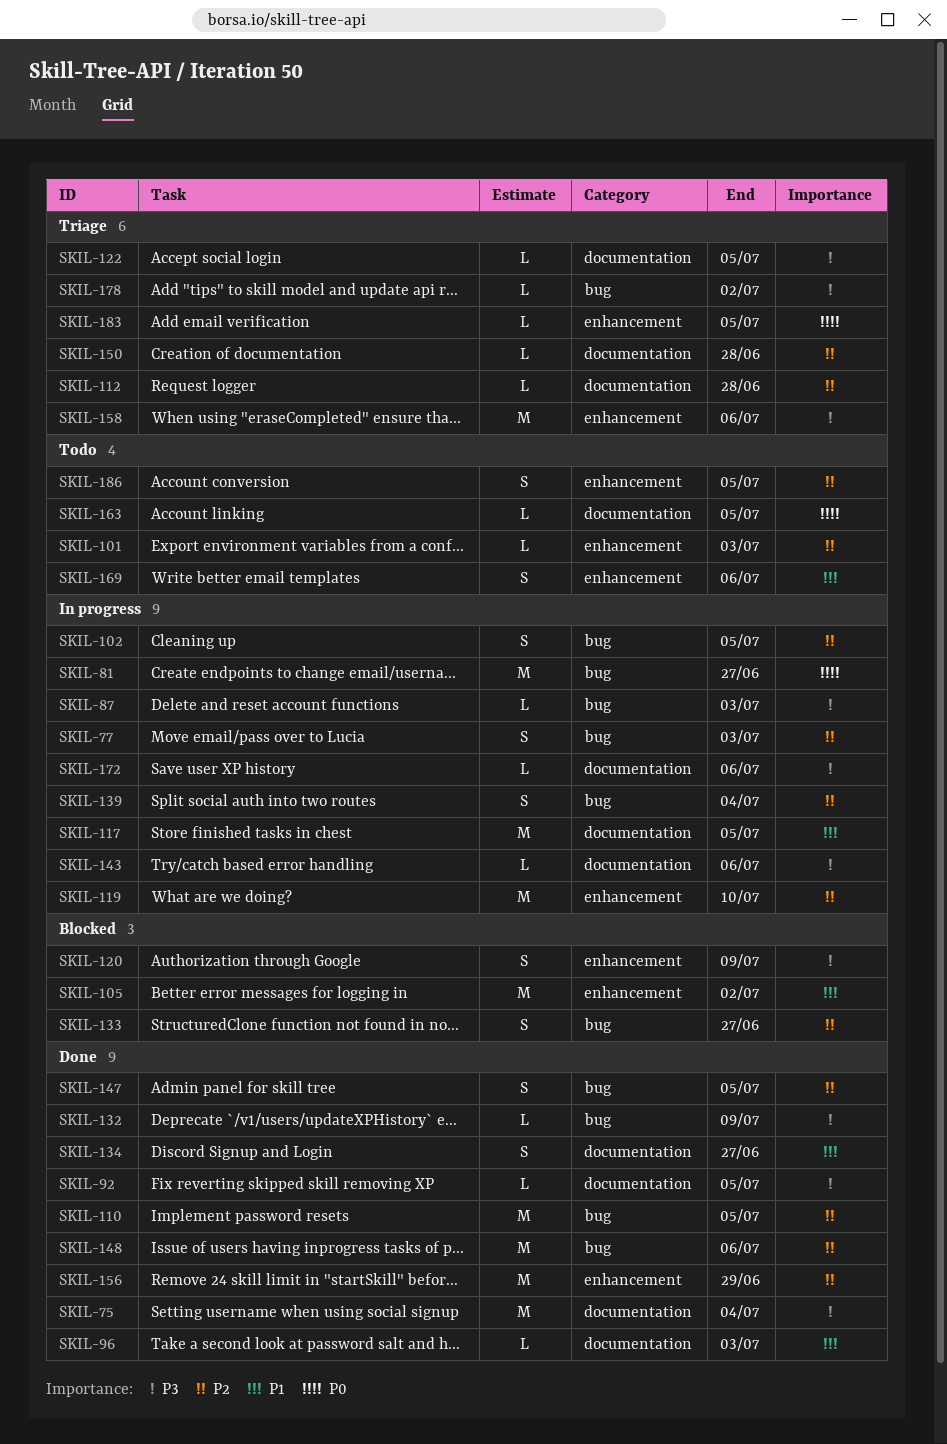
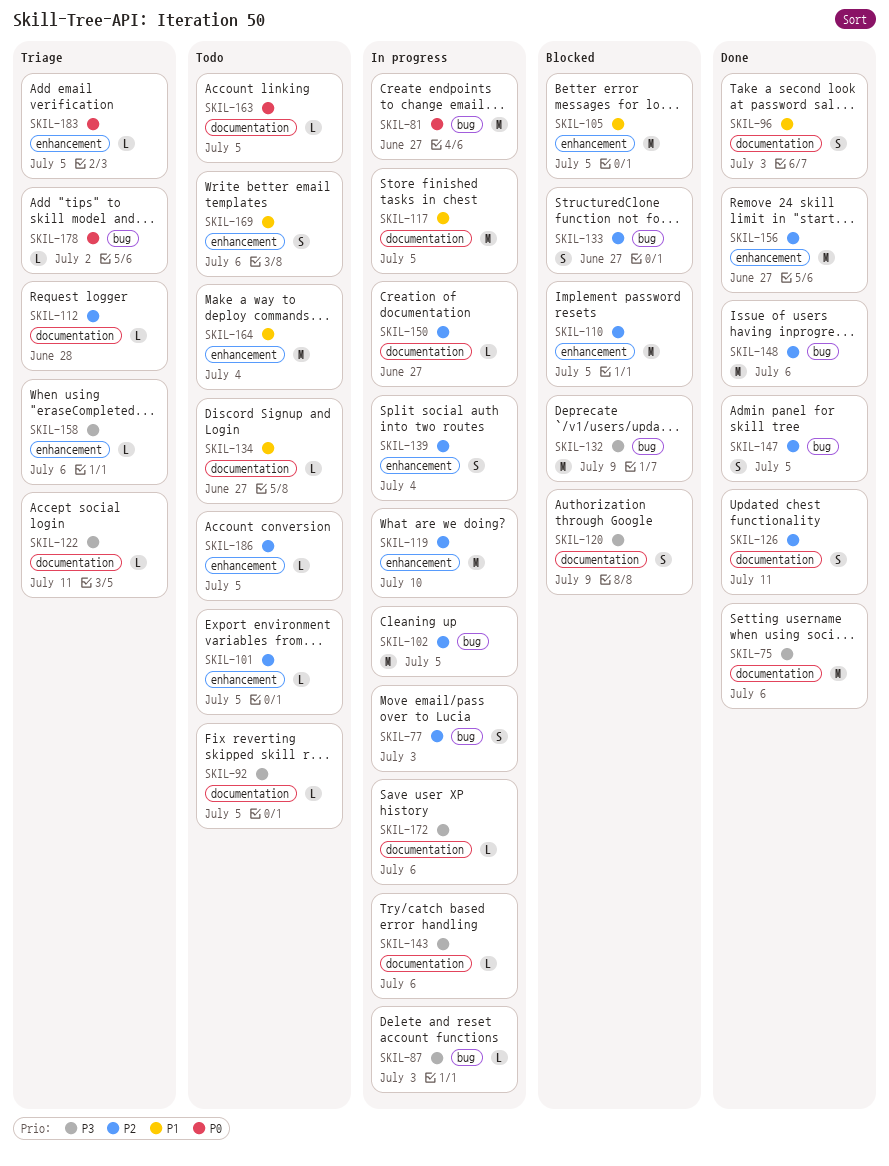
SKIL-75, due: Jul 4 -> Jul 6
SKIL-92, status: Done -> Todo
SKIL-96, estimate: L -> S
SKIL-101, due: Jul 3 -> Jul 5
SKIL-102, estimate: S -> M
SKIL-105, due: Jul 2 -> Jul 5
SKIL-110, status: Done -> Blocked
SKIL-110, label: bug -> enhancement
SKIL-120, label: enhancement -> documentation
SKIL-122, due: Jul 5 -> Jul 11
SKIL-126: none -> present
SKIL-132, status: Done -> Blocked
SKIL-132, estimate: L -> M
SKIL-134, status: Done -> Todo
SKIL-134, estimate: S -> L
SKIL-139, label: bug -> enhancement
SKIL-150, status: Triage -> In progress
SKIL-150, due: Jun 28 -> Jun 27
SKIL-156, due: Jun 29 -> Jun 27
SKIL-158, estimate: M -> L
SKIL-164: none -> present
SKIL-178, priority: P3 -> P0
SKIL-186, estimate: S -> L

